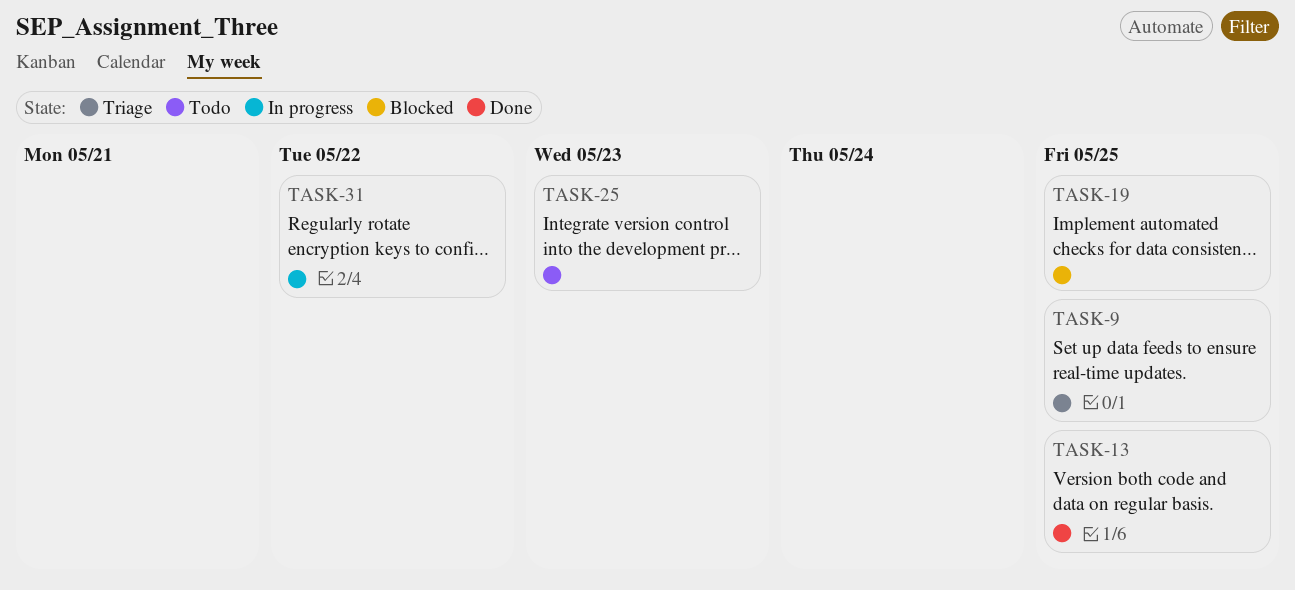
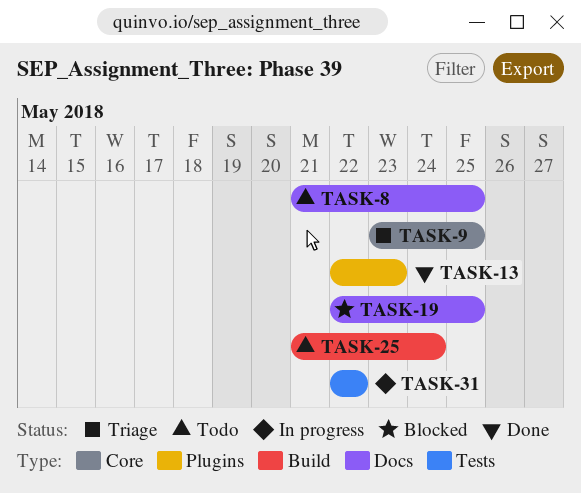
TASK-8: none -> present
TASK-13, due: May 25 -> May 23
TASK-25, due: May 23 -> May 24

